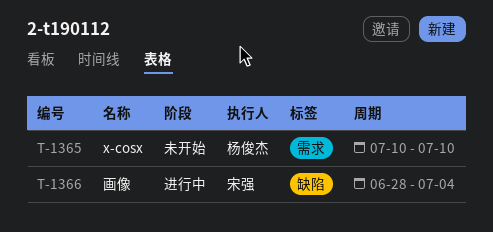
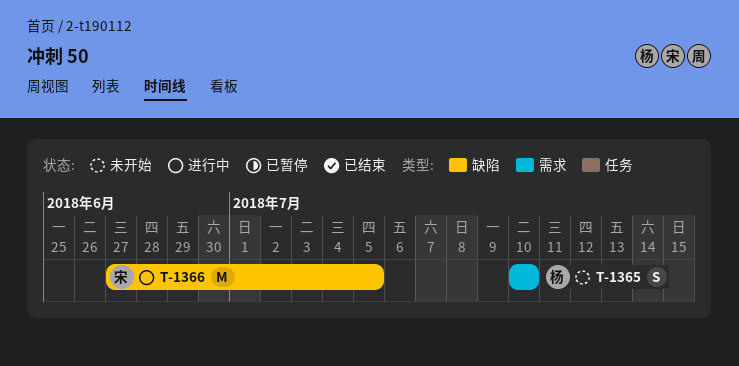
T-1366, start: Jun 28 -> Jun 27
T-1366, due: Jul 4 -> Jul 5

